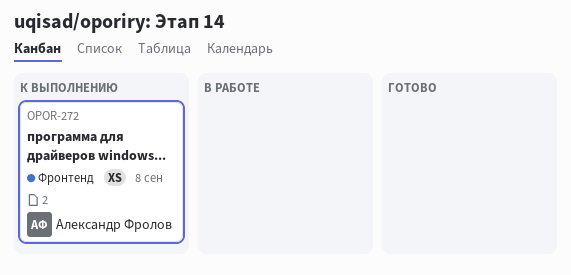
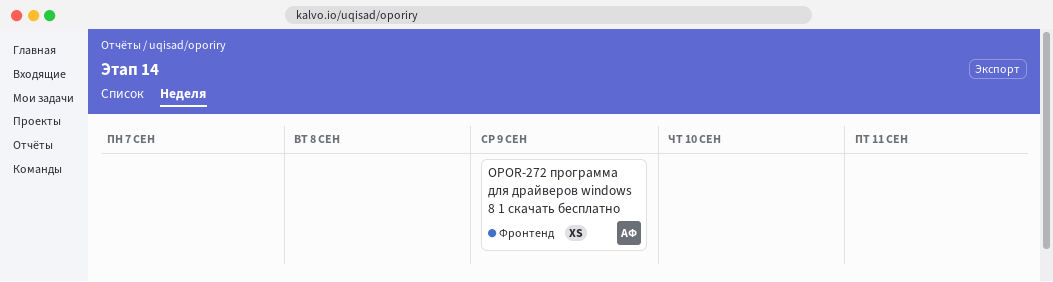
OPOR-272, due: Sep 8 -> Sep 9

